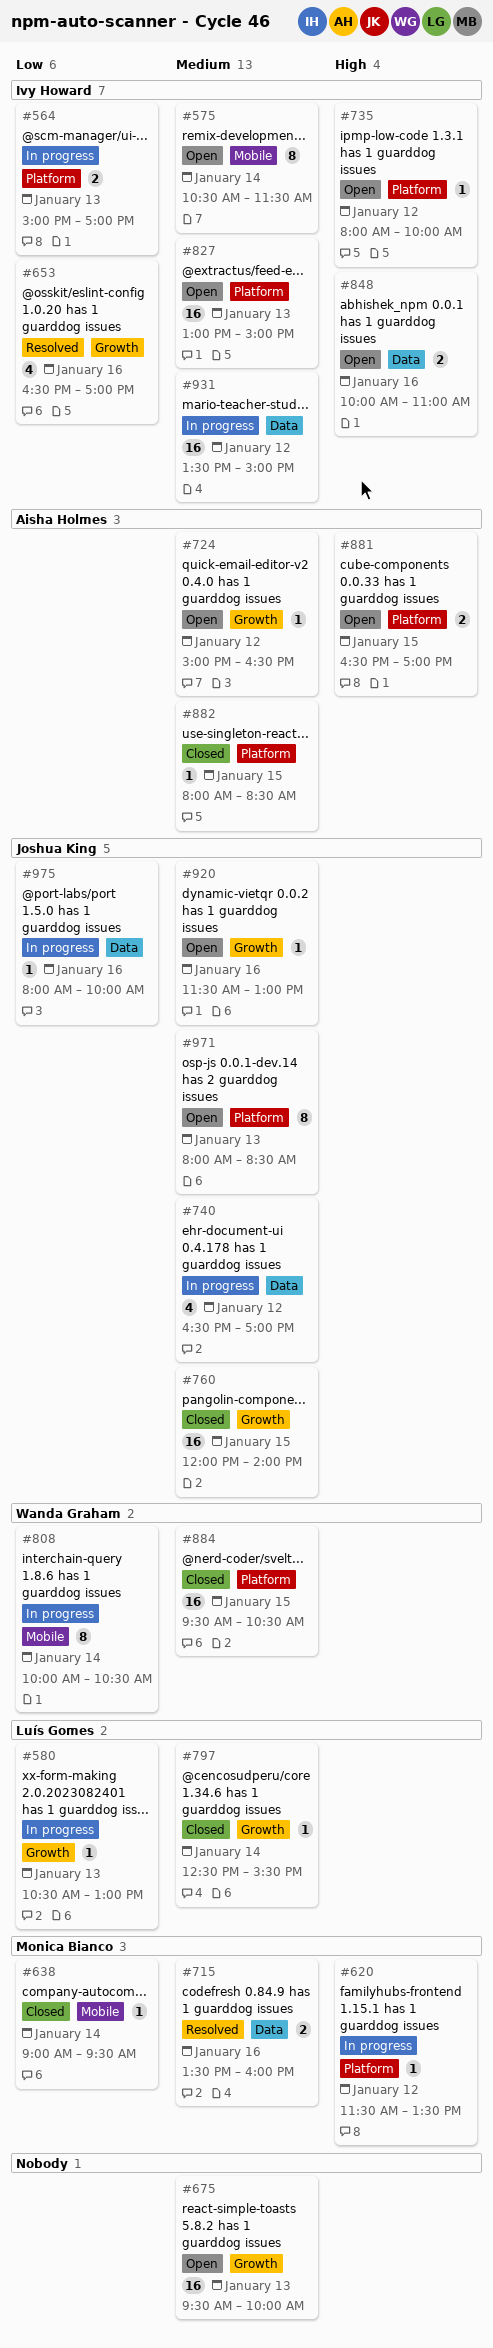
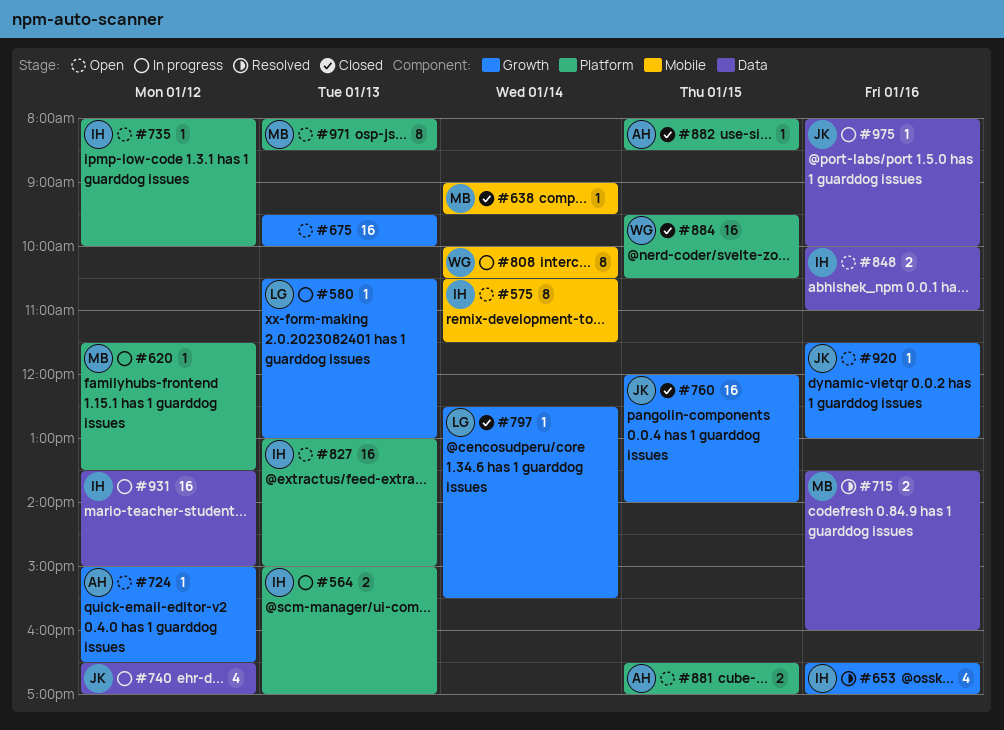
#971, owner: Joshua King -> Monica Bianco

